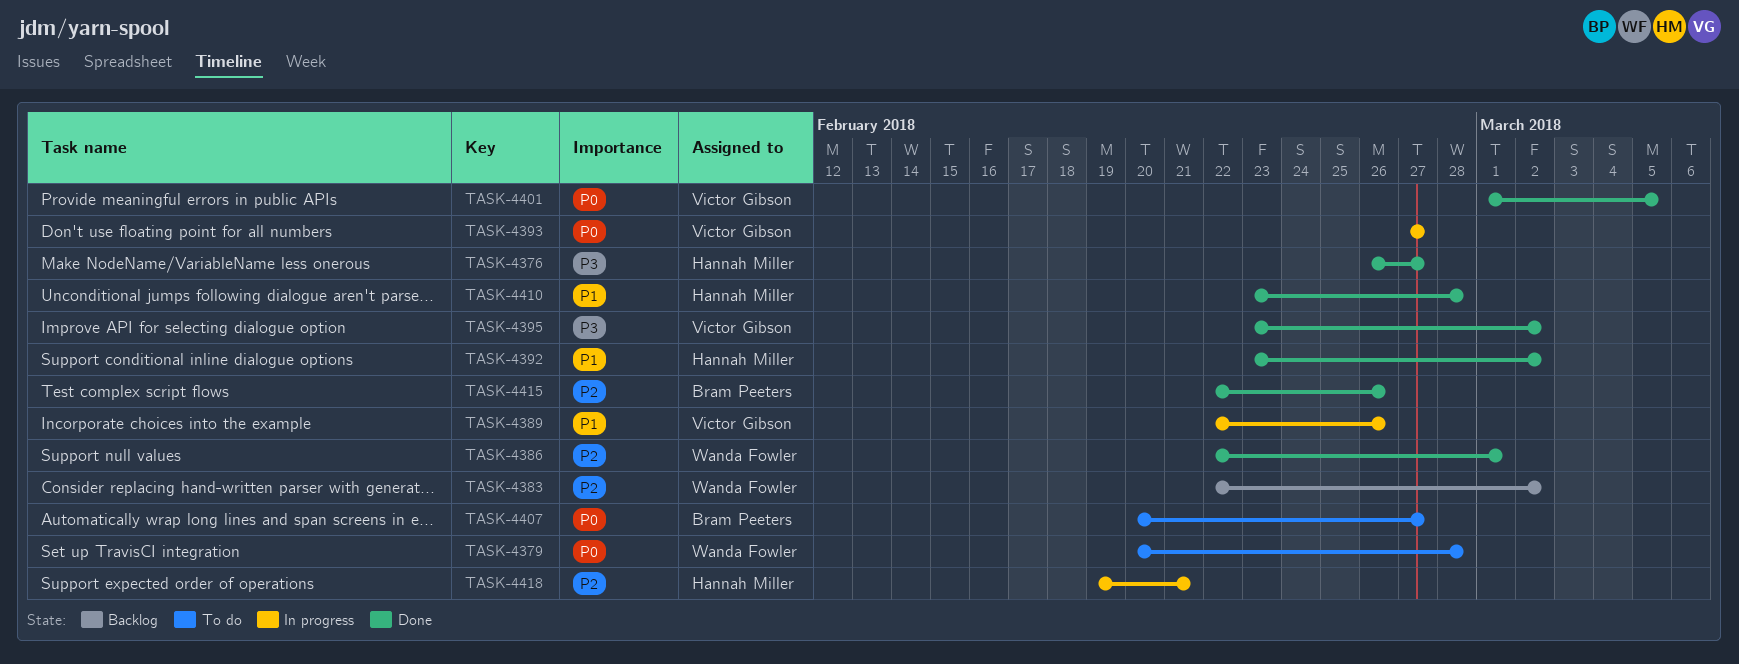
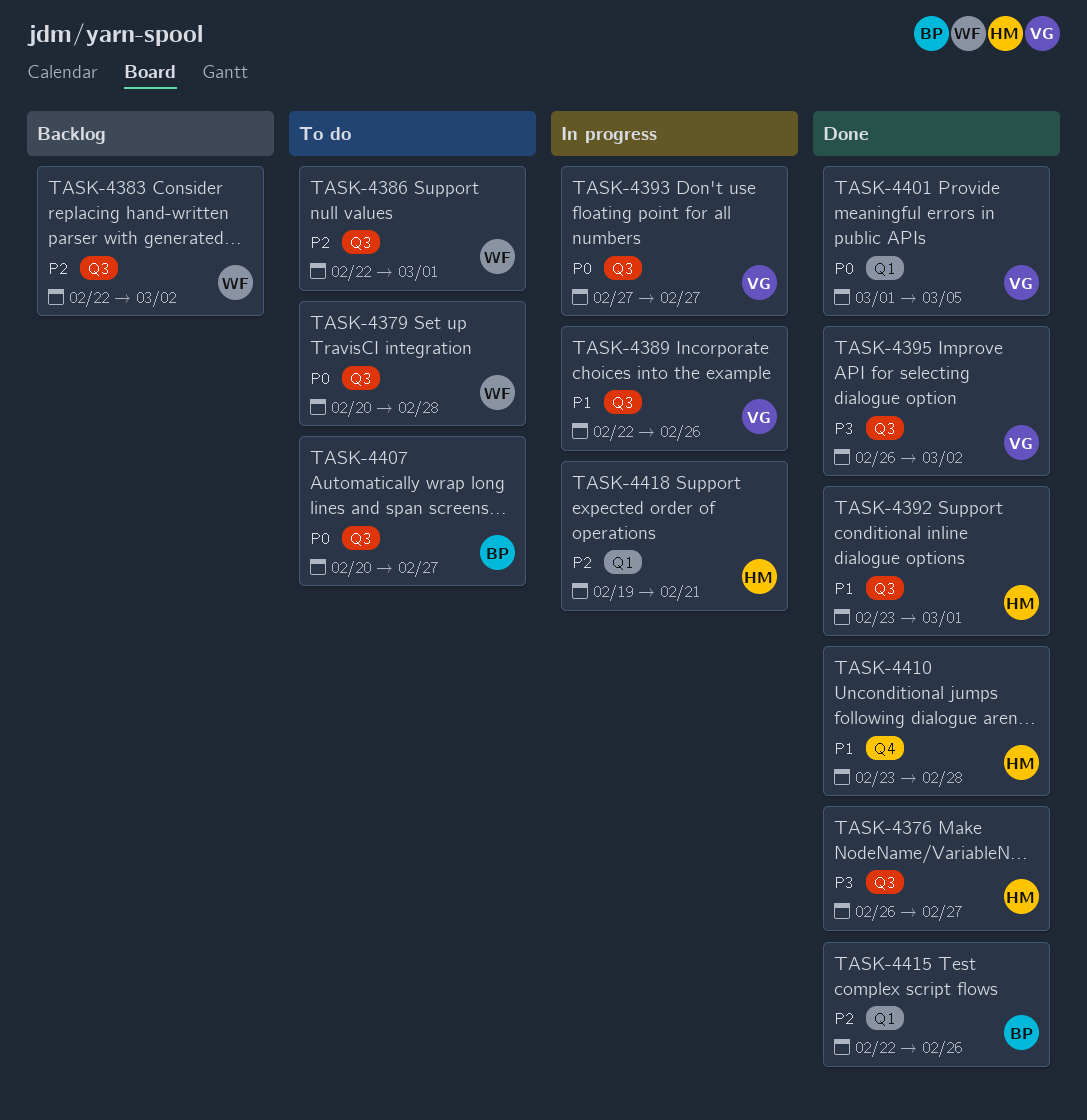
TASK-4386, status: Done -> To do
TASK-4392, due: Mar 2 -> Mar 1
TASK-4395, start: Feb 23 -> Feb 26

